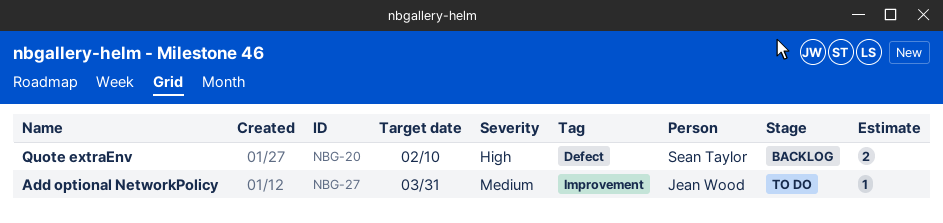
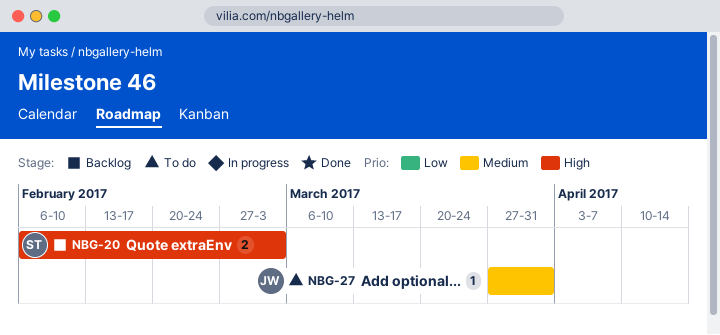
NBG-20, due: Feb 10 -> Mar 3

